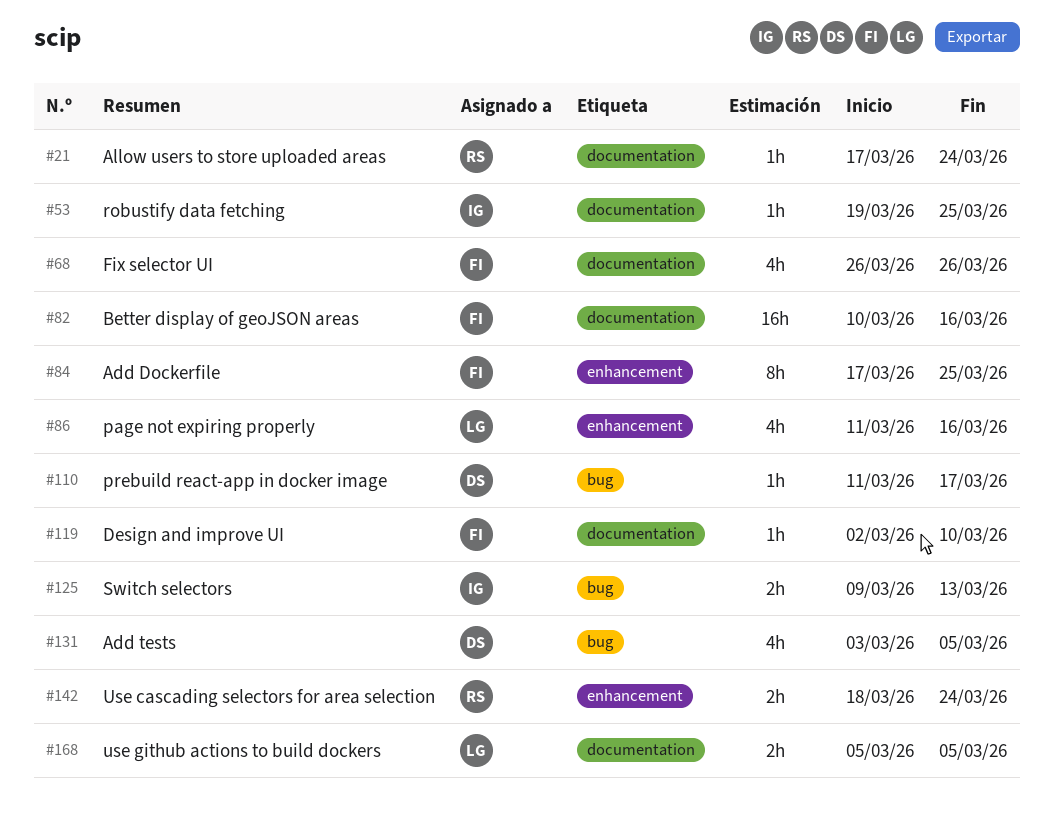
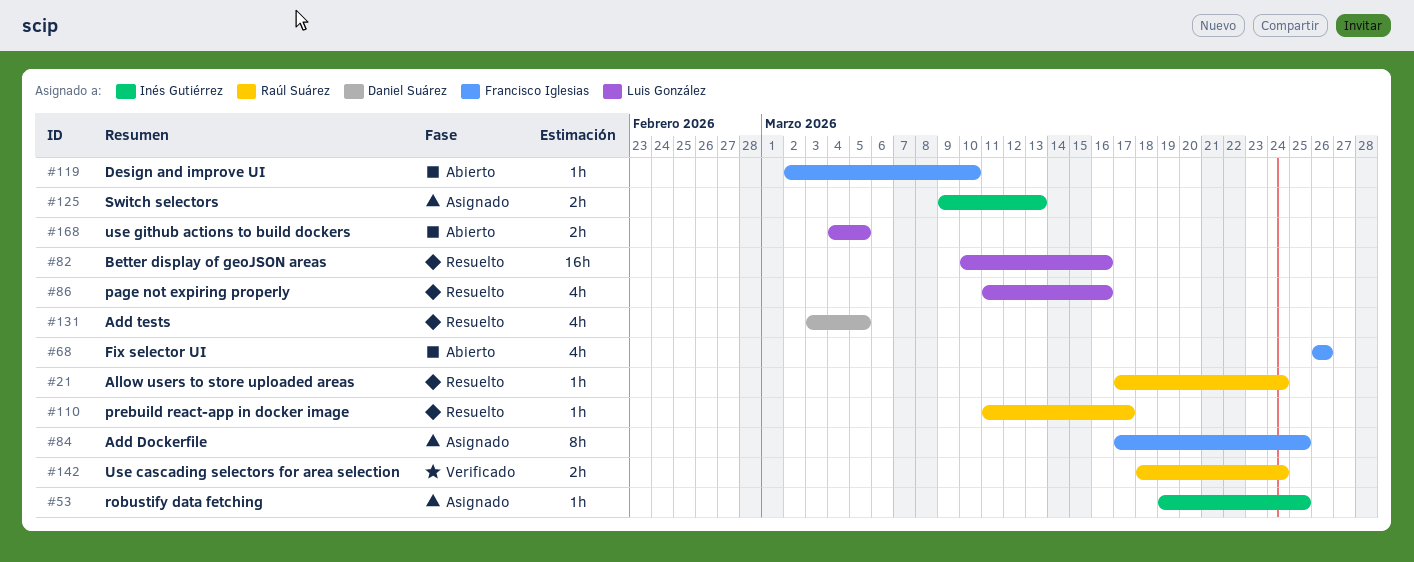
#82, owner: Francisco Iglesias -> Luis González
#110, owner: Daniel Suárez -> Raúl Suárez
#168, start: Mar 5 -> Mar 4

